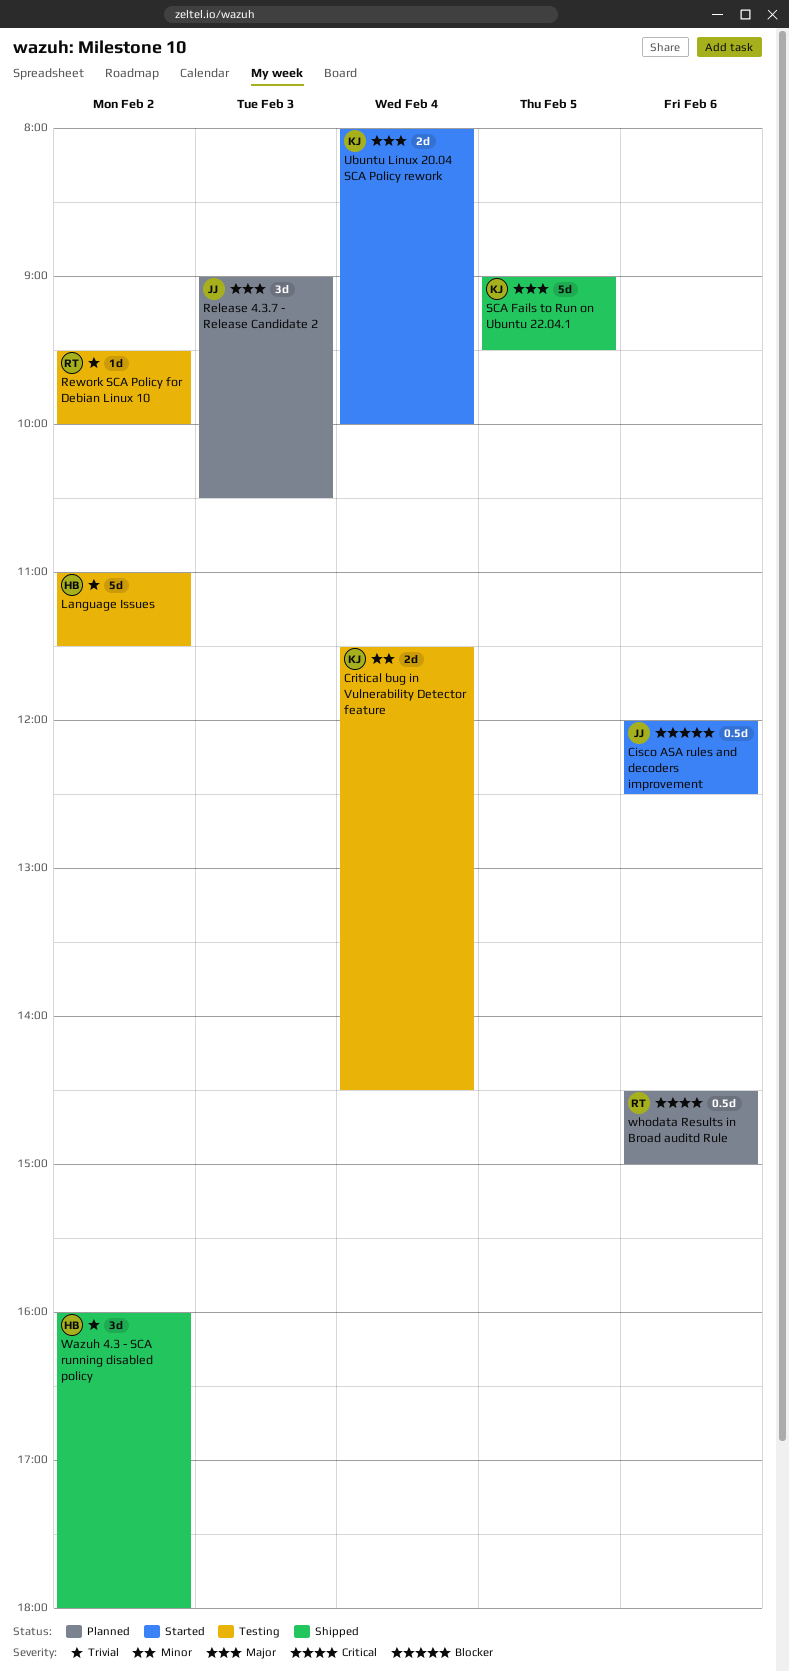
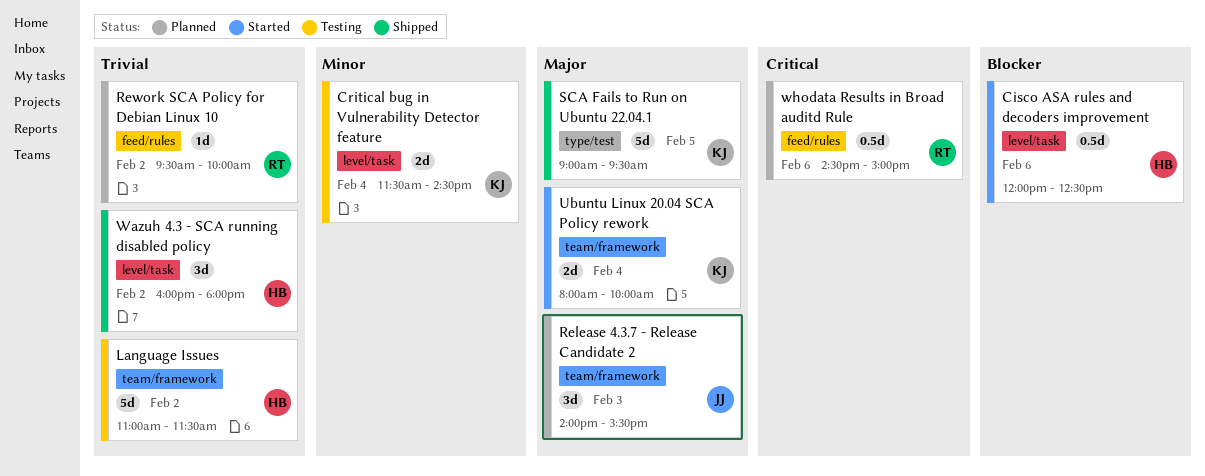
Cisco ASA rules and decoders improvement, owner: JJ -> HB
Release 4.3.7 - Release Candidate 2, begins: 09:00 -> 14:00
Release 4.3.7 - Release Candidate 2, ends: 10:30 -> 15:30
Rework SCA Policy for Debian Linux 10, status: Testing -> Planned

